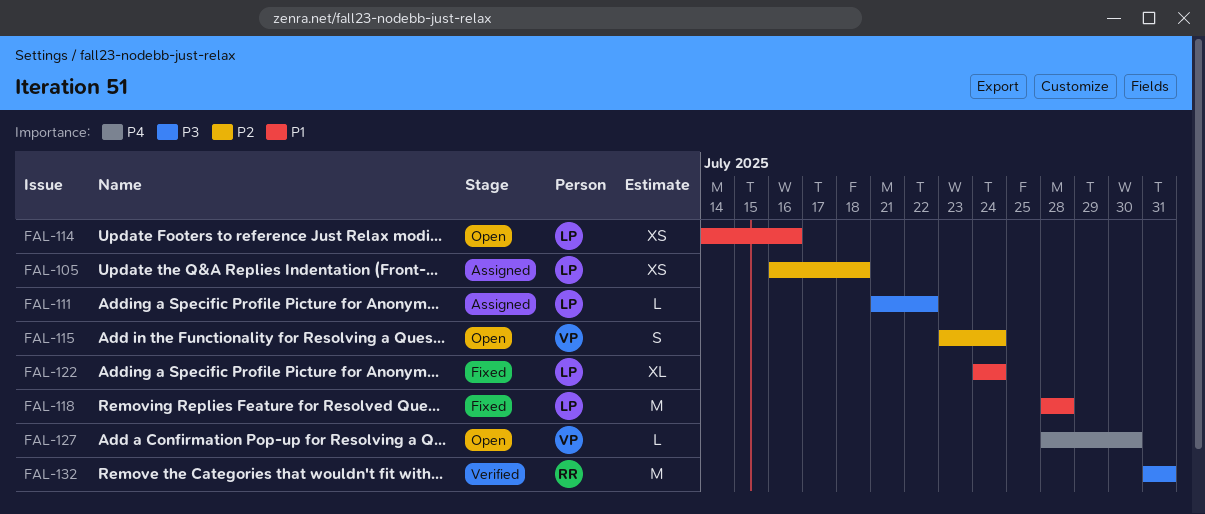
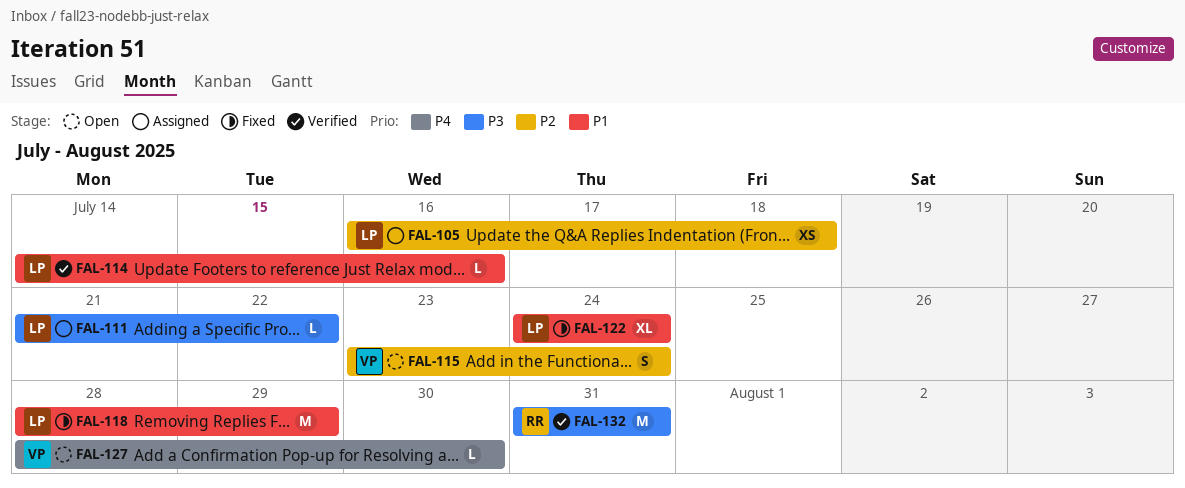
FAL-114, status: Open -> Verified
FAL-114, estimate: XS -> L
FAL-118, due: Jul 28 -> Jul 29

